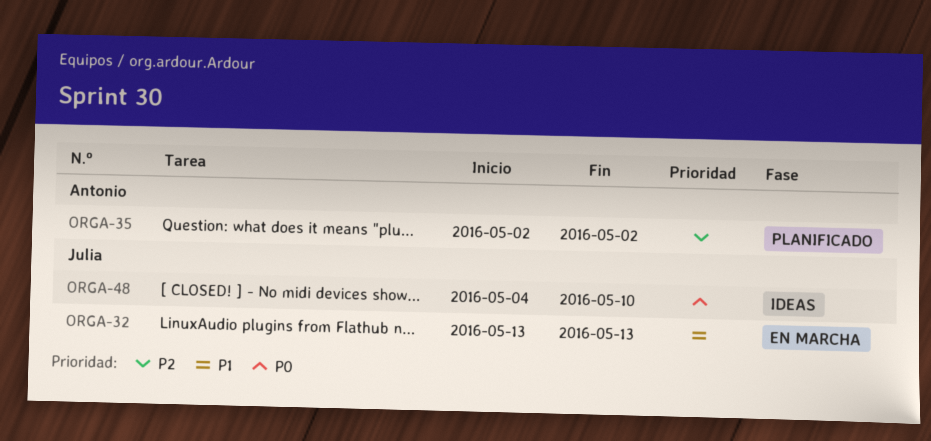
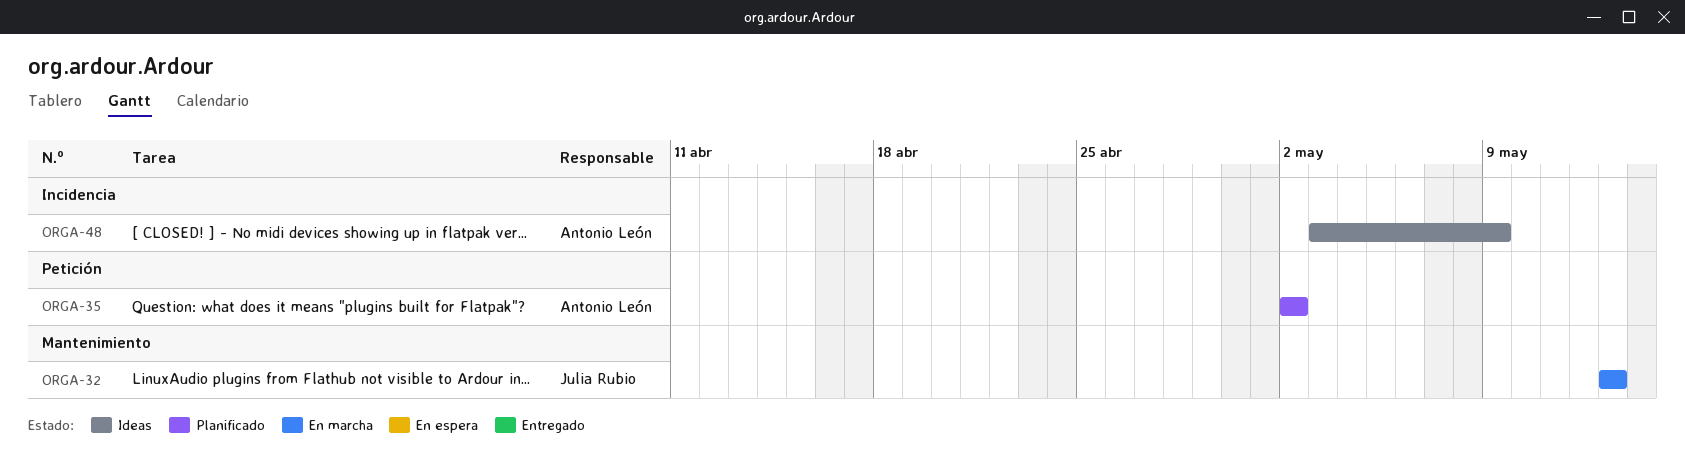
ORGA-48, owner: Julia Rubio -> Antonio León
ORGA-48, start: May 4 -> May 3
ORGA-48, due: May 10 -> May 9

